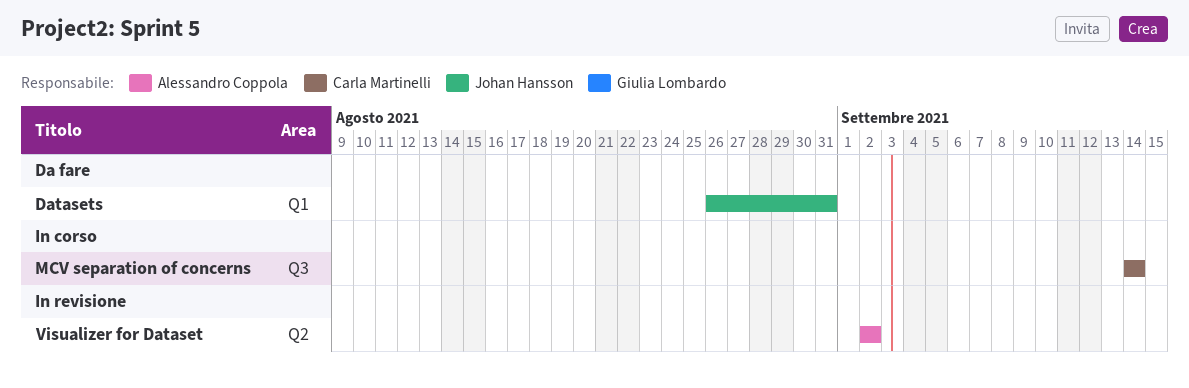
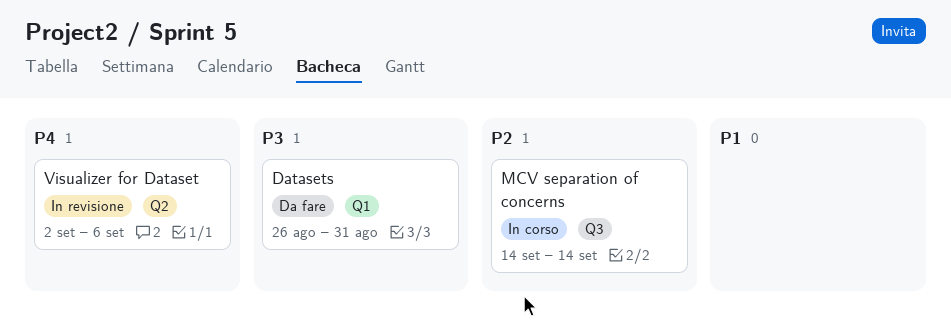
Visualizer for Dataset, due: Sep 2 -> Sep 6

